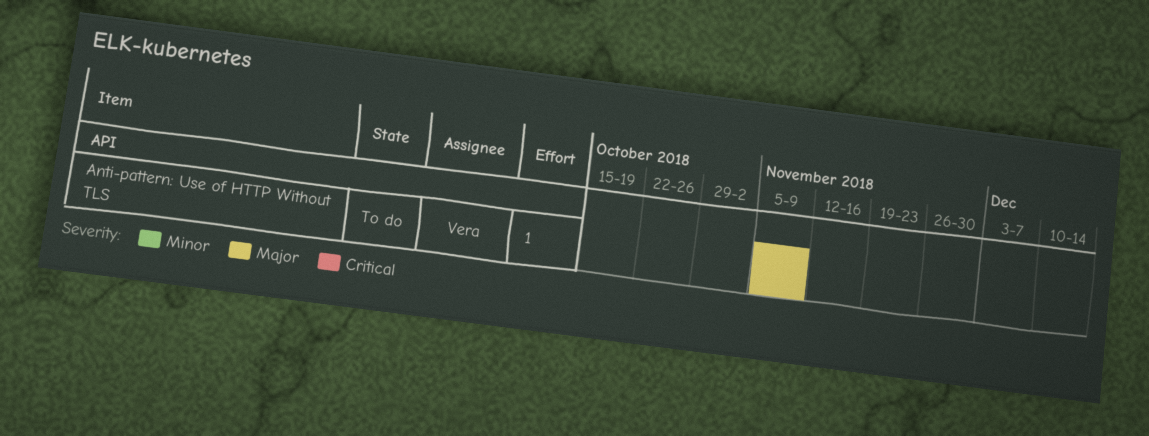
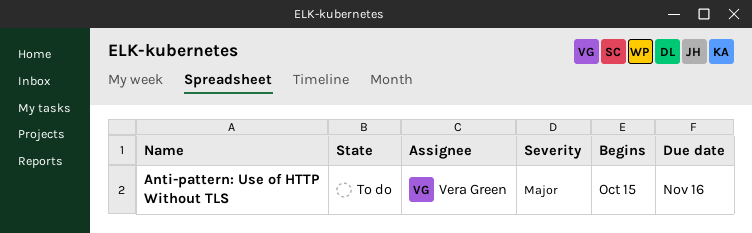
Anti-pattern: Use of HTTP Without TLS, start: Nov 5 -> Oct 15
Anti-pattern: Use of HTTP Without TLS, due: Nov 9 -> Nov 16

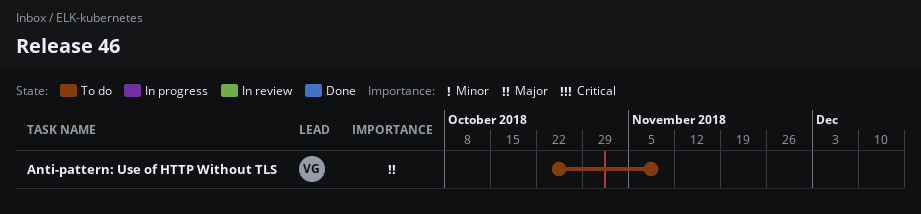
Anti-pattern: Use of HTTP Without TLS, start: Oct 15 -> Oct 22
Anti-pattern: Use of HTTP Without TLS, due: Nov 16 -> Nov 9

